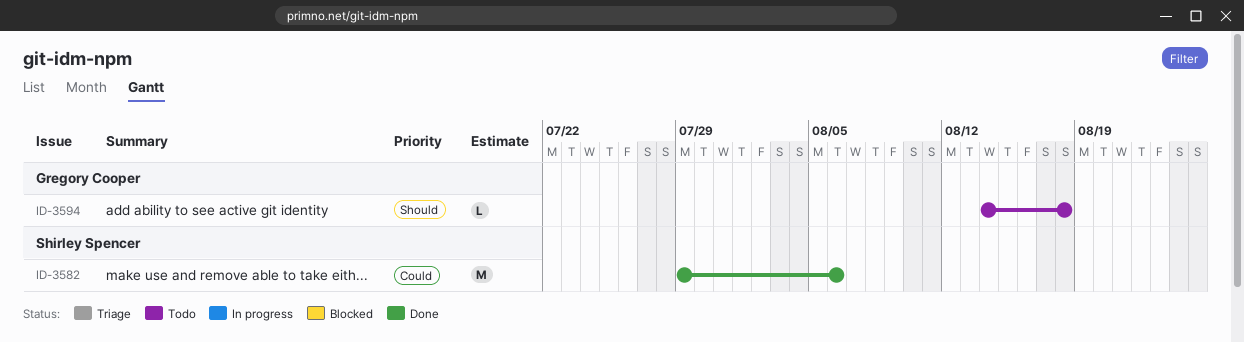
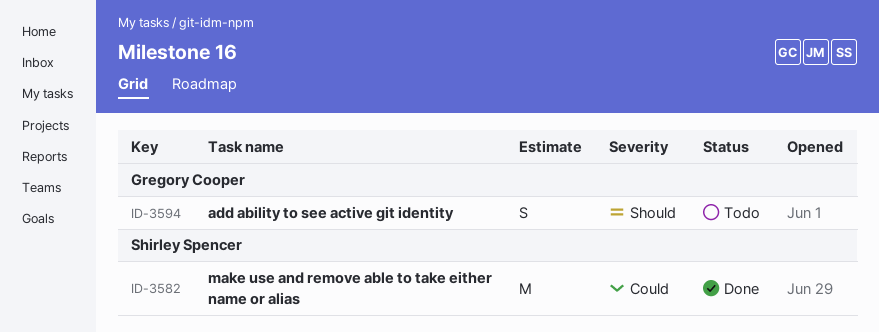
ID-3594, estimate: L -> S

